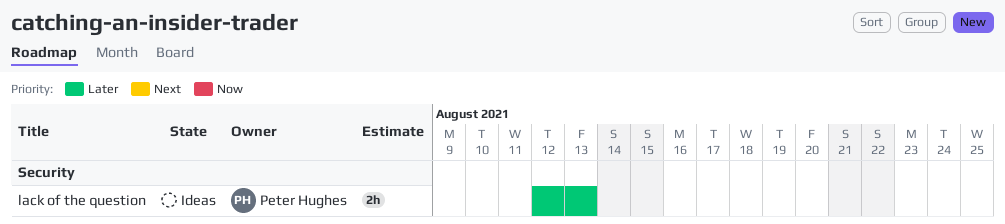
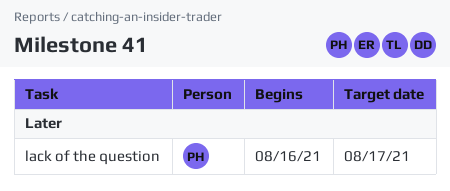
lack of the question, start: Aug 12 -> Aug 16
lack of the question, due: Aug 13 -> Aug 17

